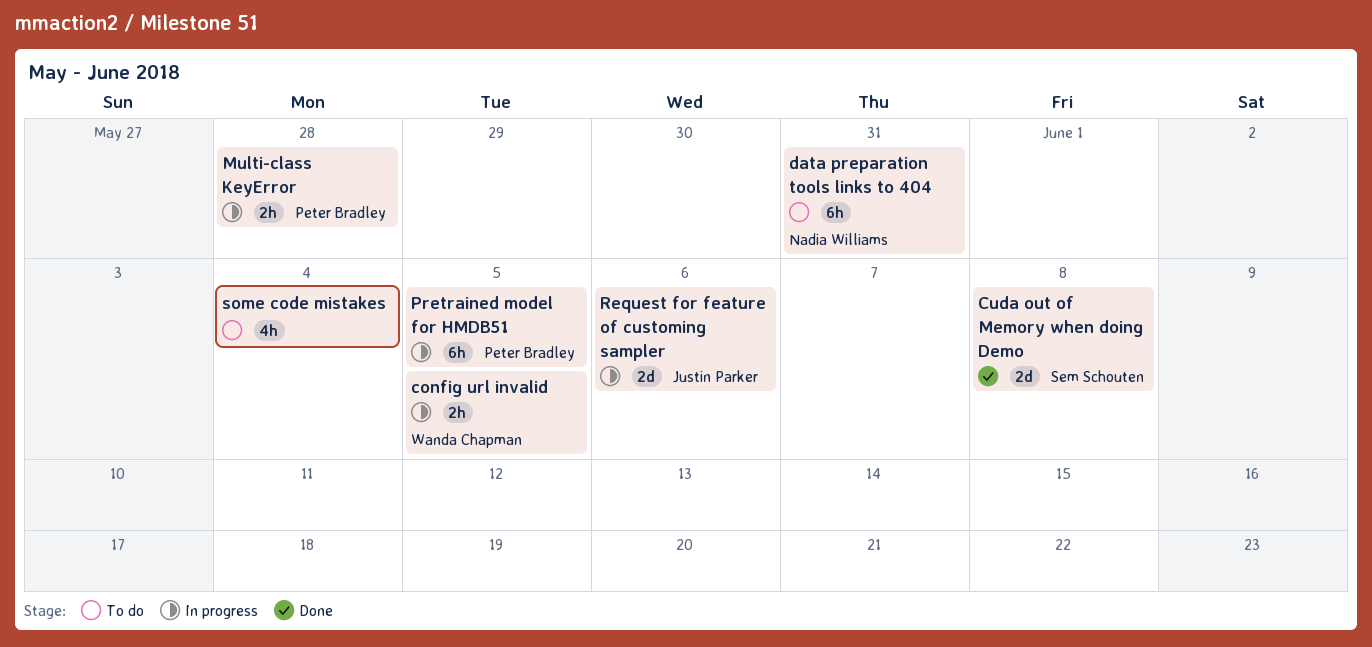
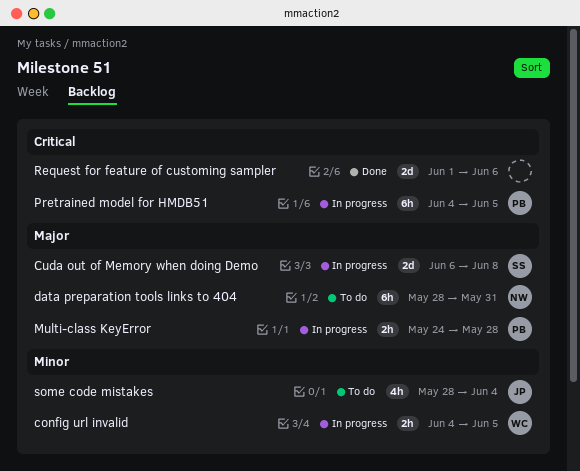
Cuda out of Memory when doing Demo, status: Done -> In progress
Request for feature of customing sampler, status: In progress -> Done
Request for feature of customing sampler, owner: Justin Parker -> none
some code mistakes, owner: none -> Justin Parker

